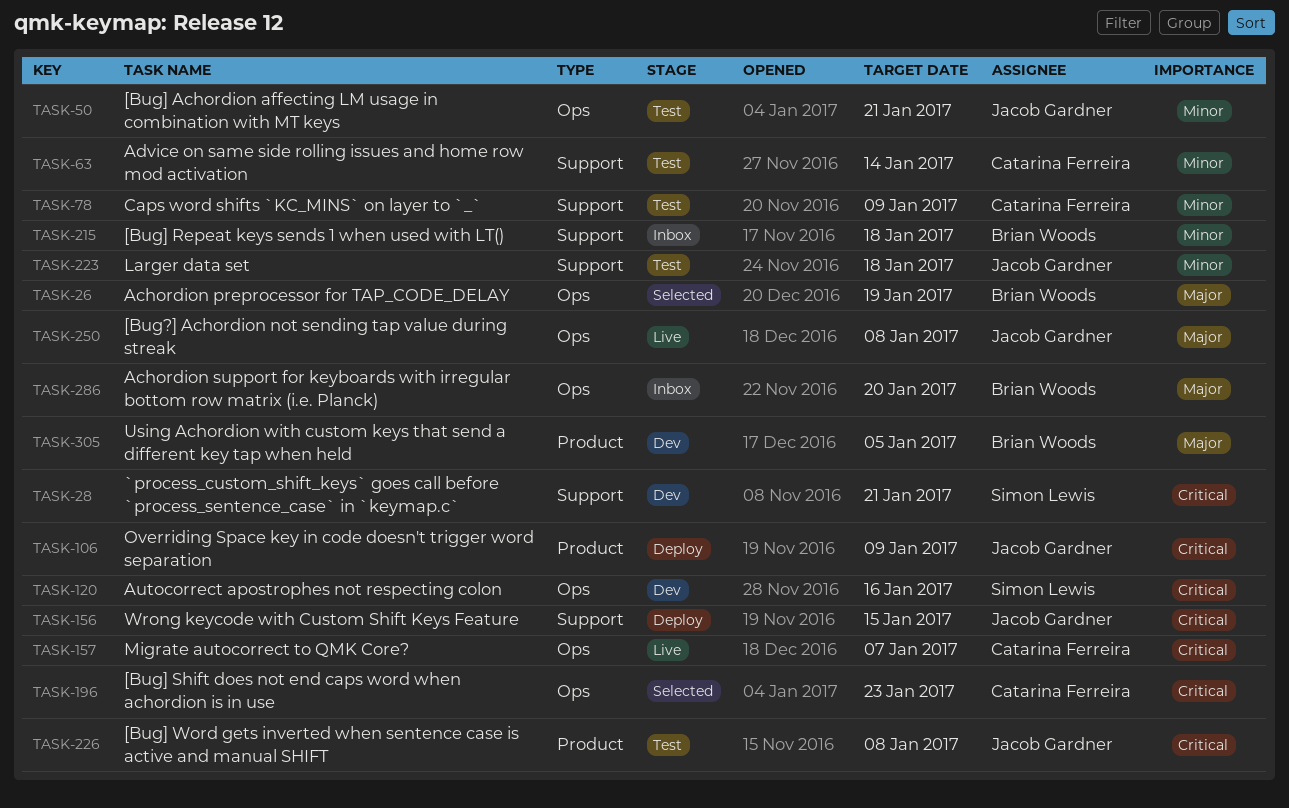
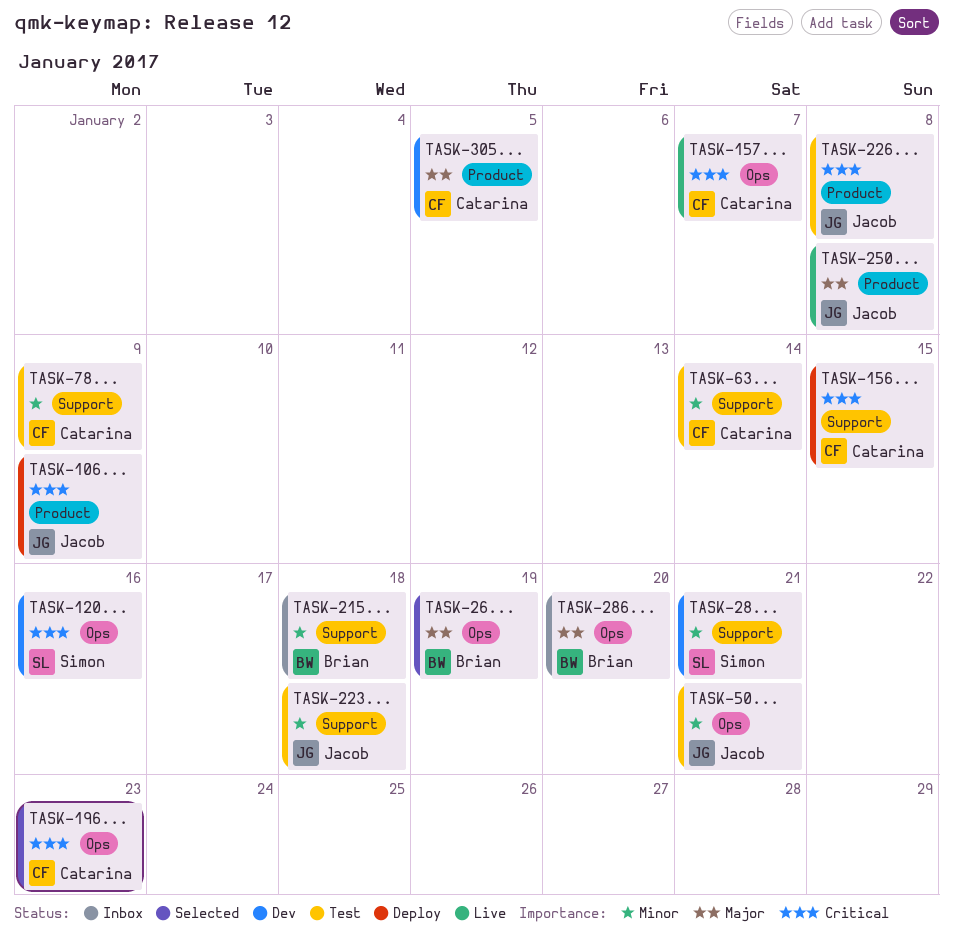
TASK-28, priority: Critical -> Minor
TASK-156, owner: Jacob Gardner -> Catarina Ferreira
TASK-250, label: Ops -> Product
TASK-305, owner: Brian Woods -> Catarina Ferreira

